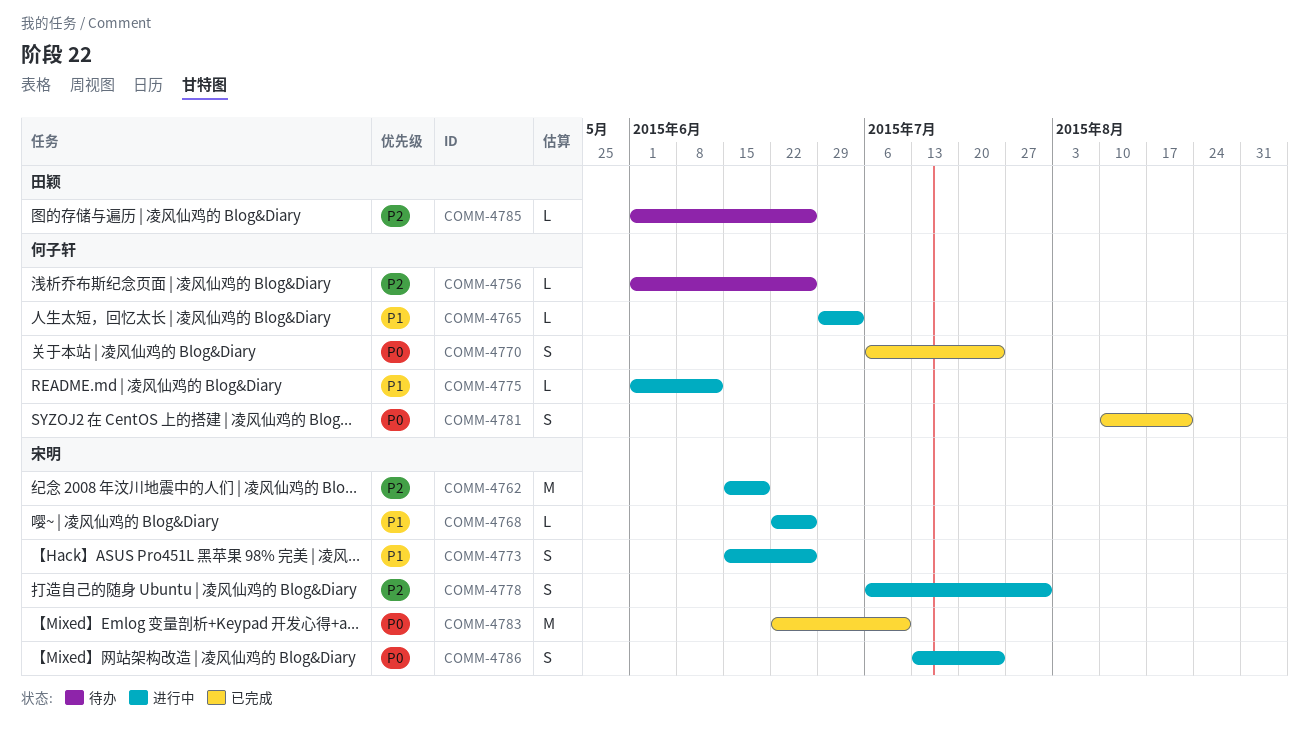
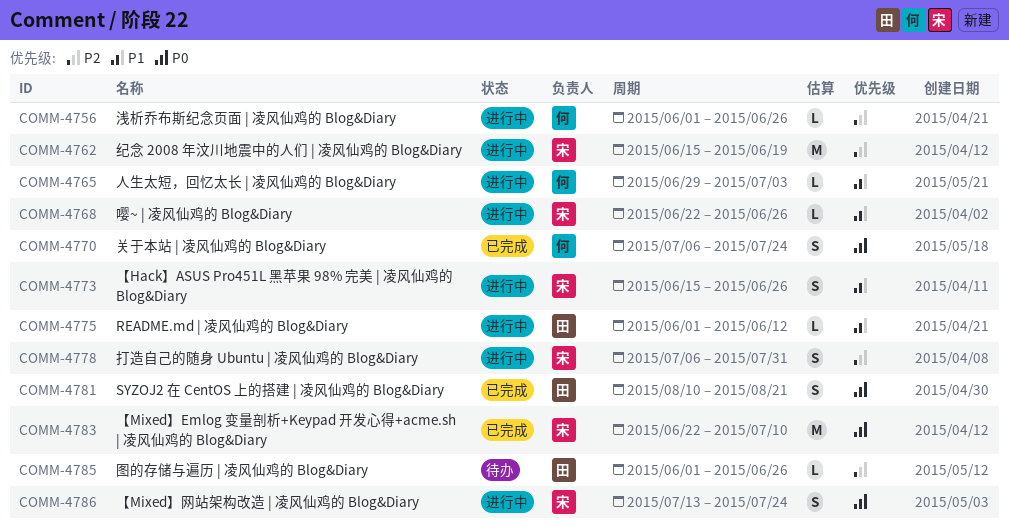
COMM-4756, status: 待办 -> 进行中
COMM-4775, owner: 何子轩 -> 田颖
COMM-4781, owner: 何子轩 -> 田颖

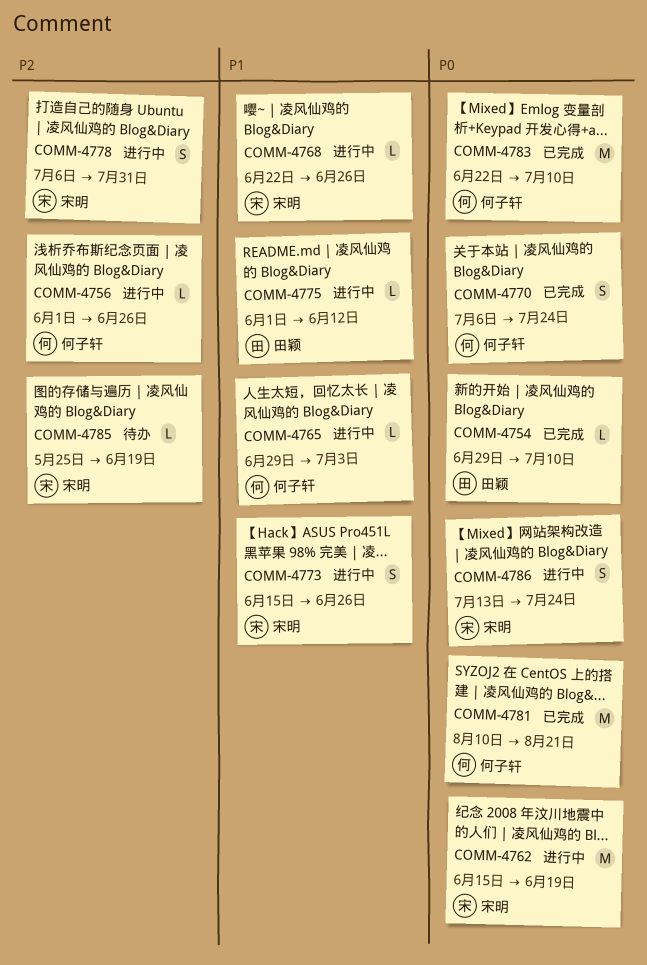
COMM-4754: none -> present
COMM-4762, priority: P2 -> P0
COMM-4781, owner: 田颖 -> 何子轩
COMM-4781, estimate: S -> M
COMM-4783, owner: 宋明 -> 何子轩
COMM-4785, owner: 田颖 -> 宋明
COMM-4785, start: Jun 1 -> May 25
COMM-4785, due: Jun 26 -> Jun 19

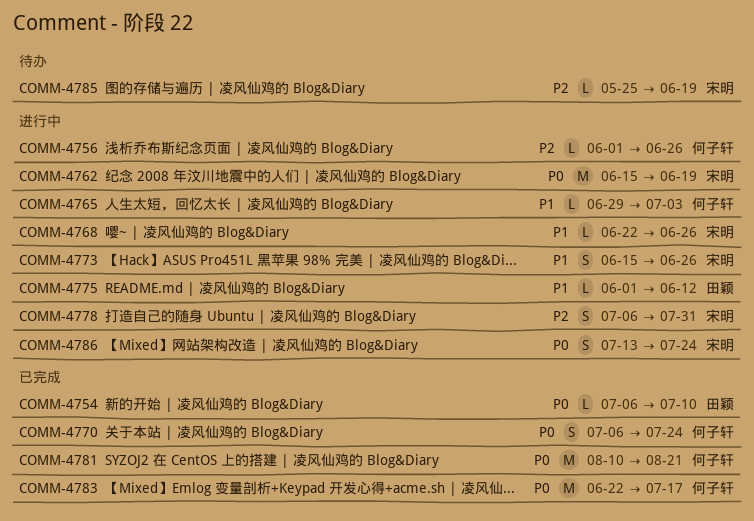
COMM-4754, start: Jun 29 -> Jul 6
COMM-4783, due: Jul 10 -> Jul 17

